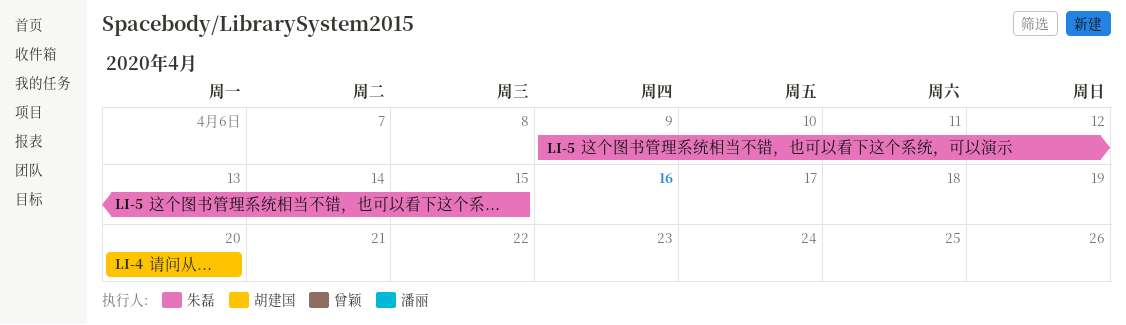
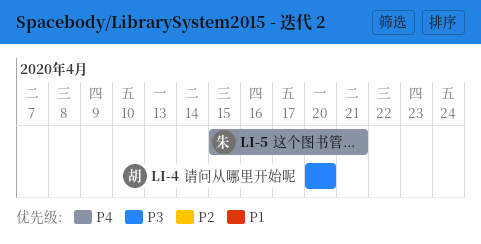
LI-5, start: Apr 9 -> Apr 15
LI-5, due: Apr 15 -> Apr 21

